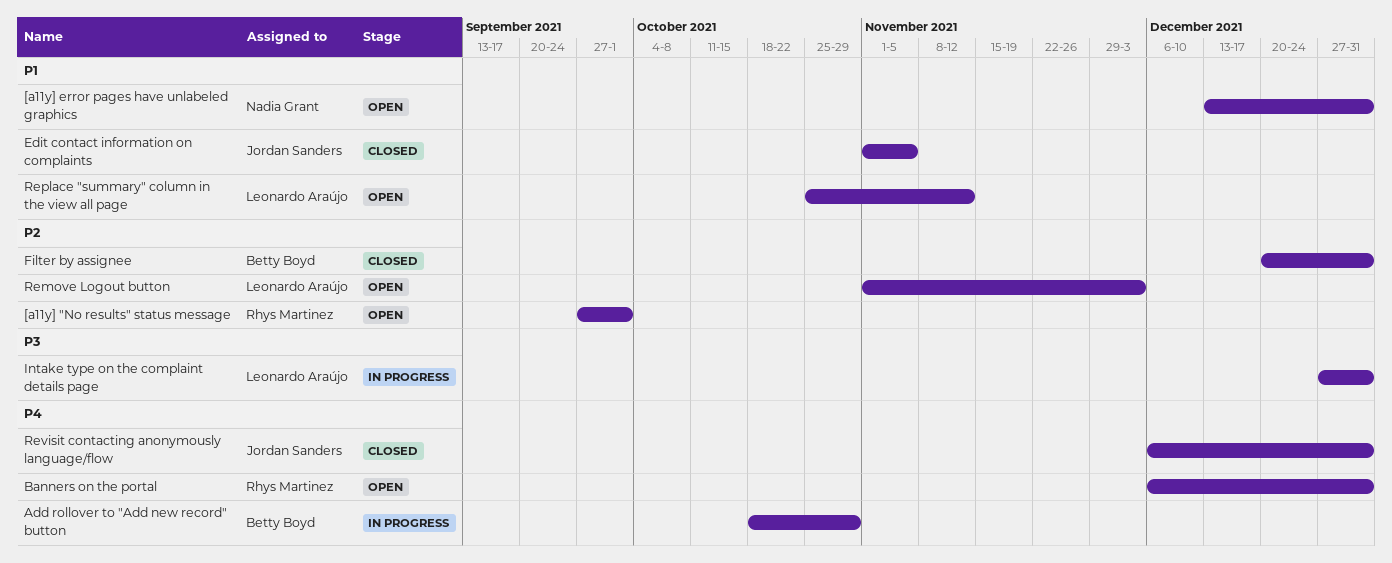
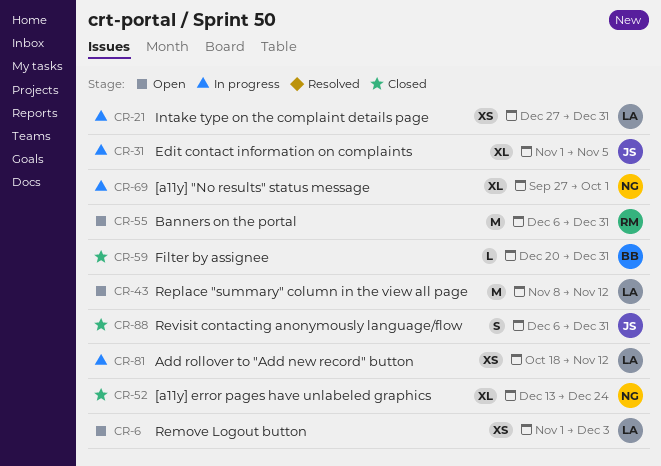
[a11y] "No results" status message, status: Open -> In progress
[a11y] "No results" status message, owner: Rhys Martinez -> Nadia Grant
[a11y] error pages have unlabeled graphics, status: Open -> Closed
[a11y] error pages have unlabeled graphics, due: Dec 31 -> Dec 24
Add rollover to "Add new record" button, owner: Betty Boyd -> Leonardo Araújo
Add rollover to "Add new record" button, due: Oct 29 -> Nov 12
Edit contact information on complaints, status: Closed -> In progress
Replace "summary" column in the view all page, start: Oct 25 -> Nov 8

